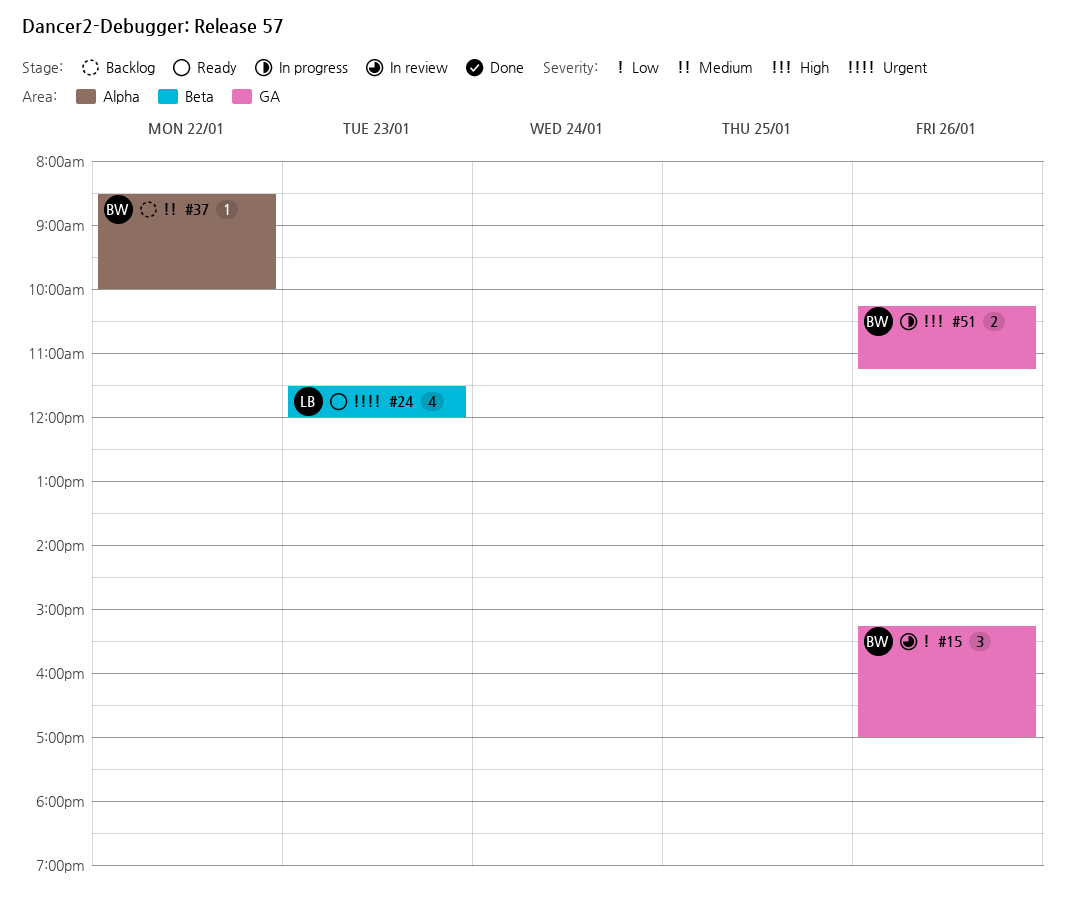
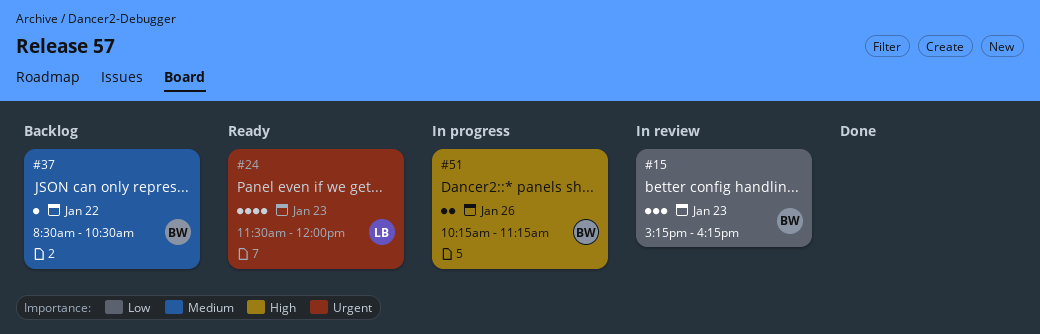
#15, day: Jan 26 -> Jan 23
#15, ends: 17:00 -> 16:15
#37, ends: 10:00 -> 10:30

